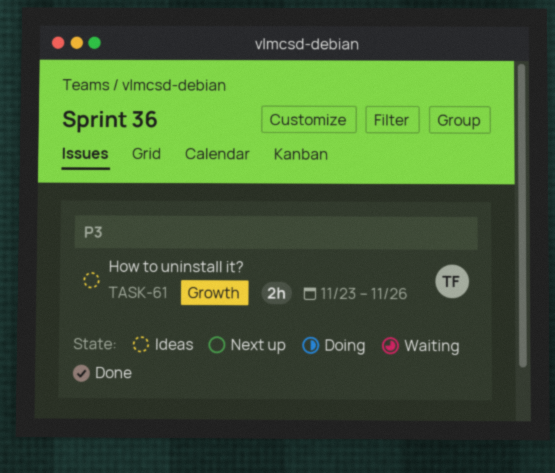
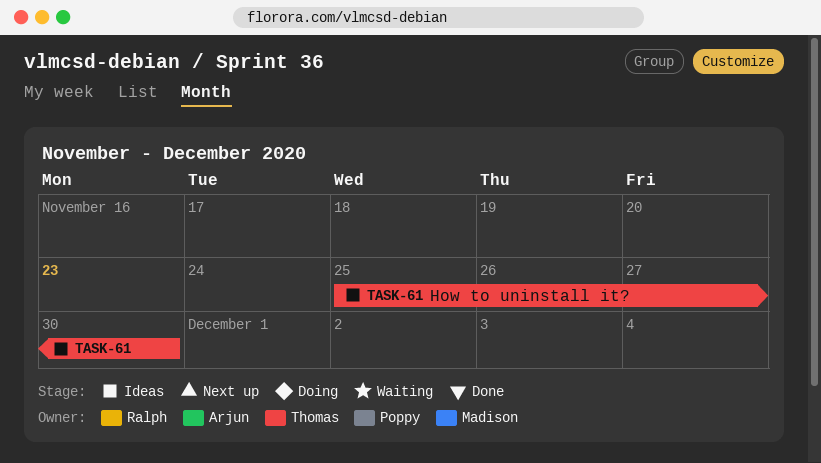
TASK-61, start: Nov 23 -> Nov 25
TASK-61, due: Nov 26 -> Nov 30

